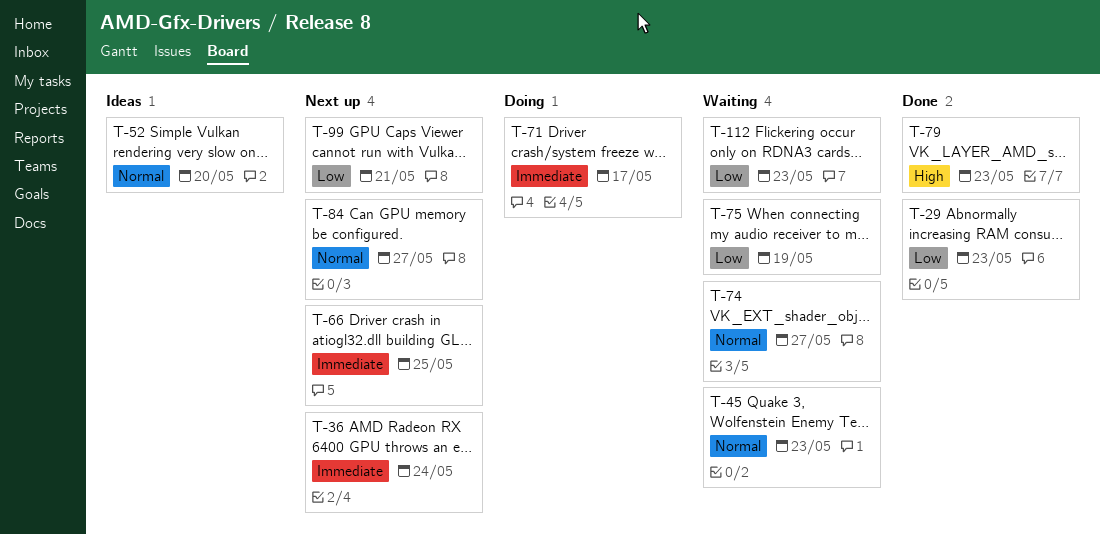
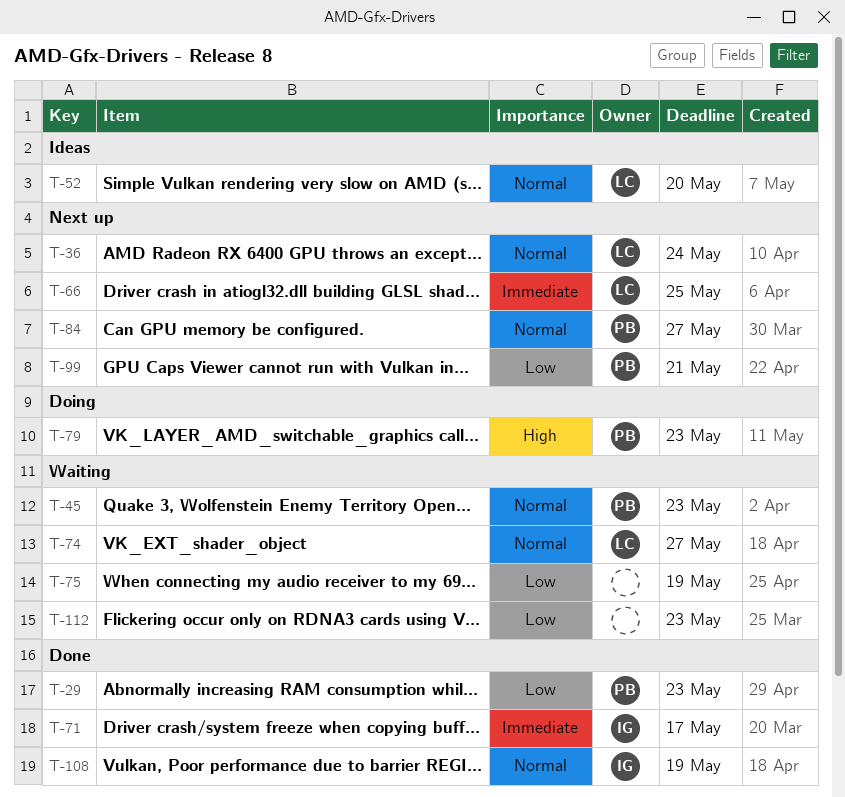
T-36, priority: Immediate -> Normal
T-71, status: Doing -> Done
T-79, status: Done -> Doing
T-108: none -> present

